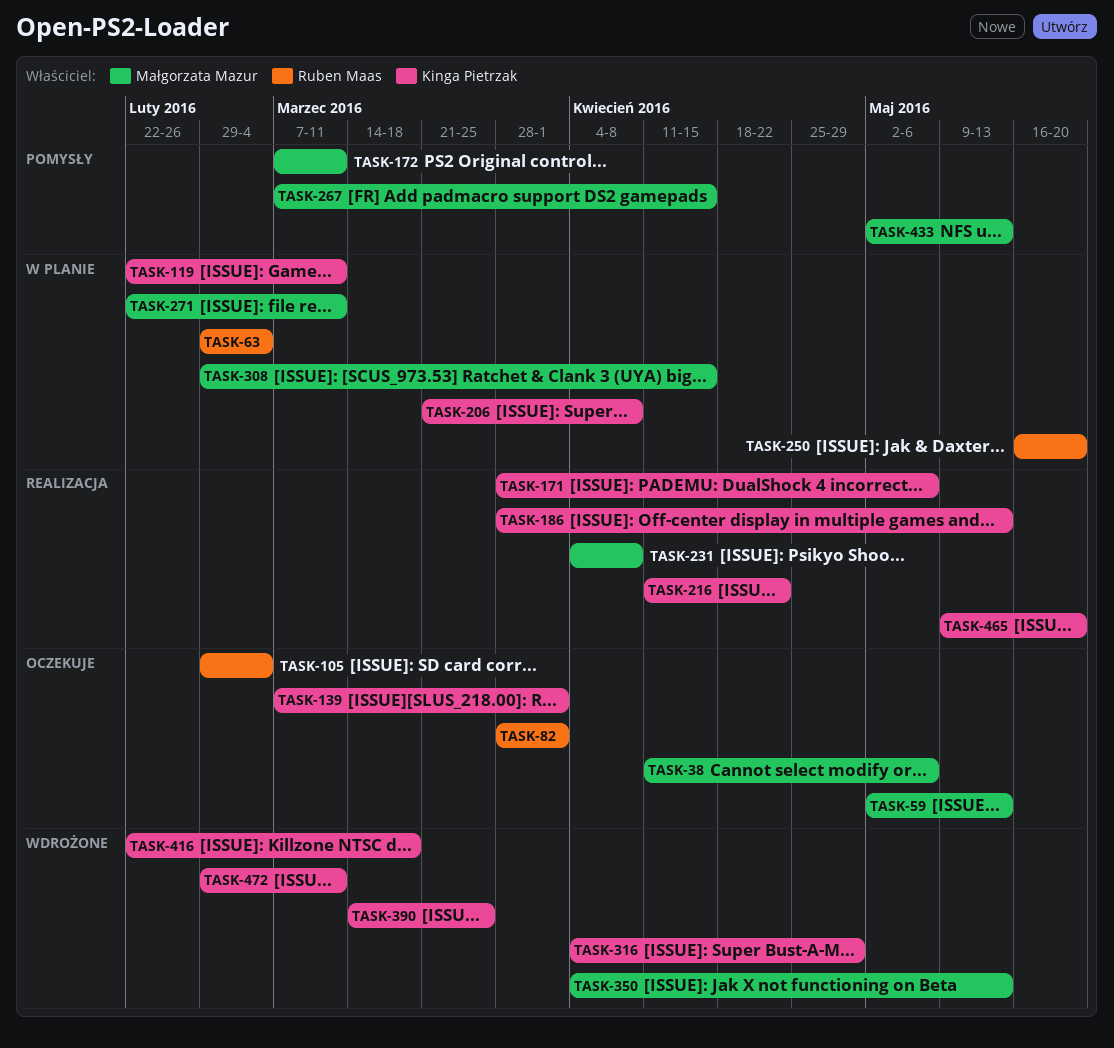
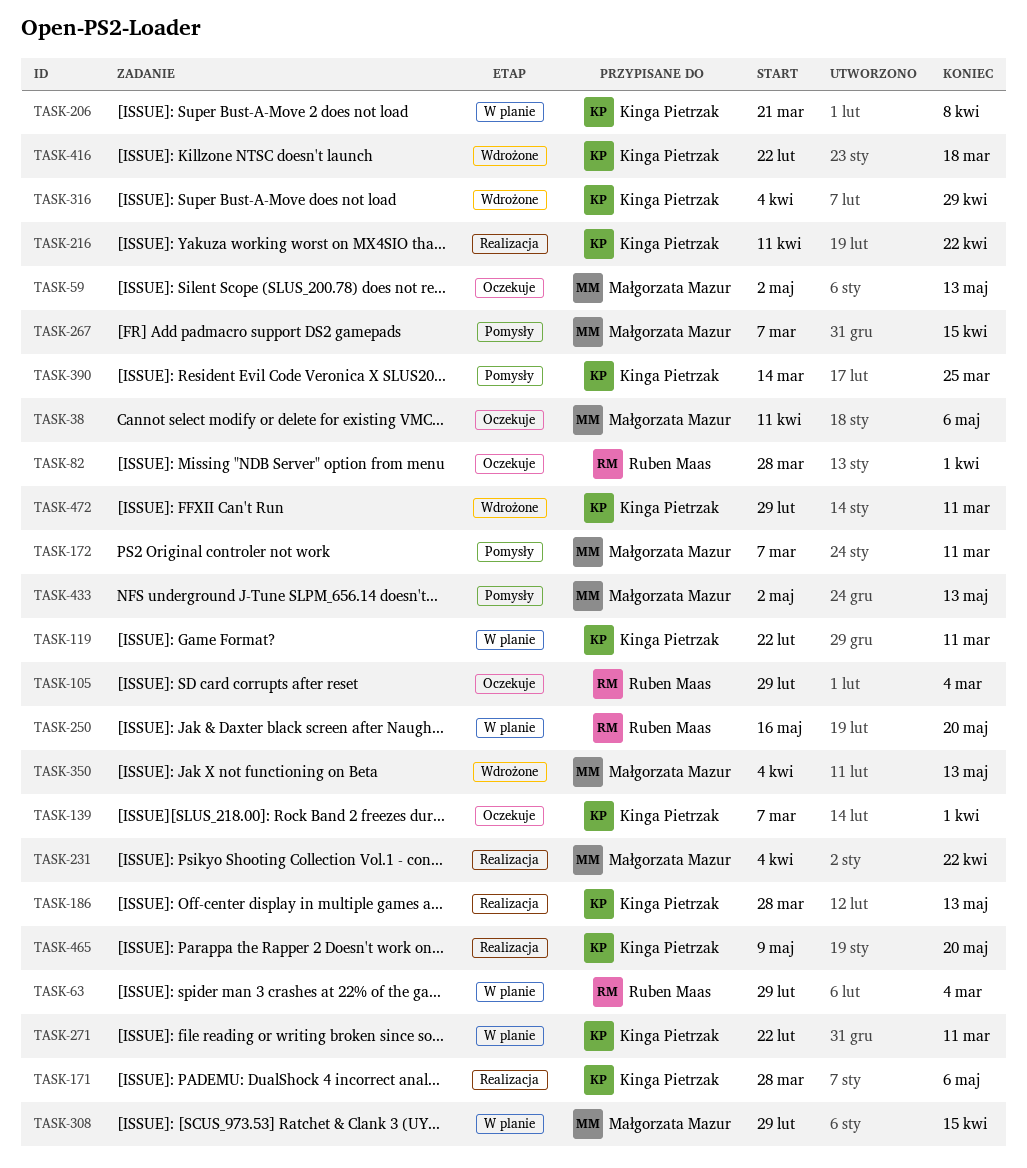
TASK-231, due: Apr 8 -> Apr 22
TASK-271, owner: Małgorzata Mazur -> Kinga Pietrzak
TASK-390, status: Wdrożone -> Pomysły

